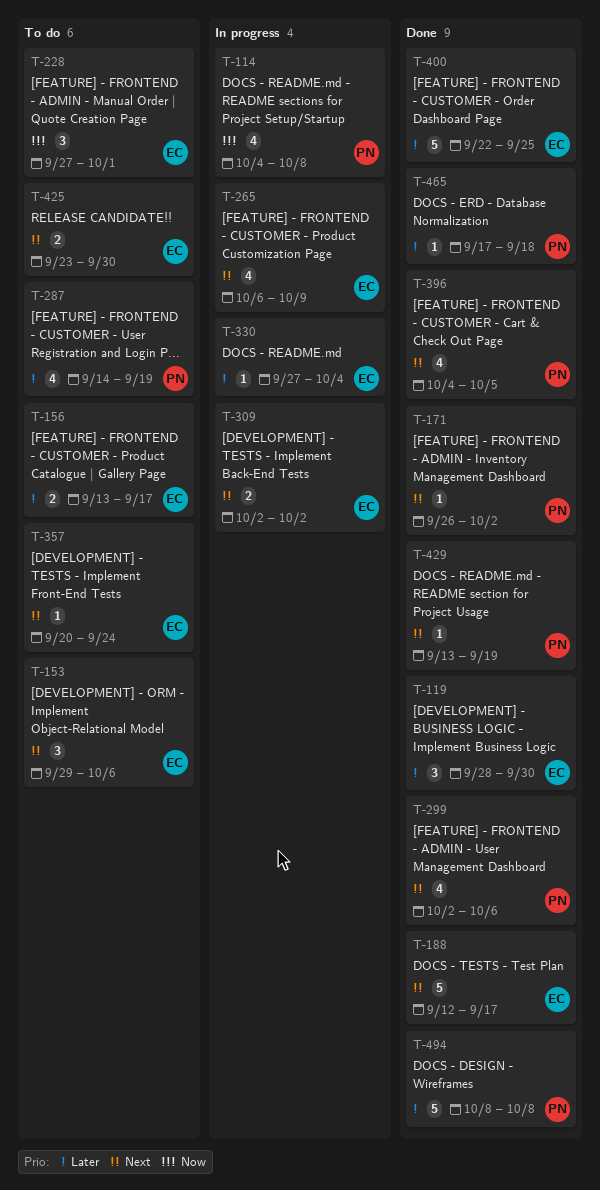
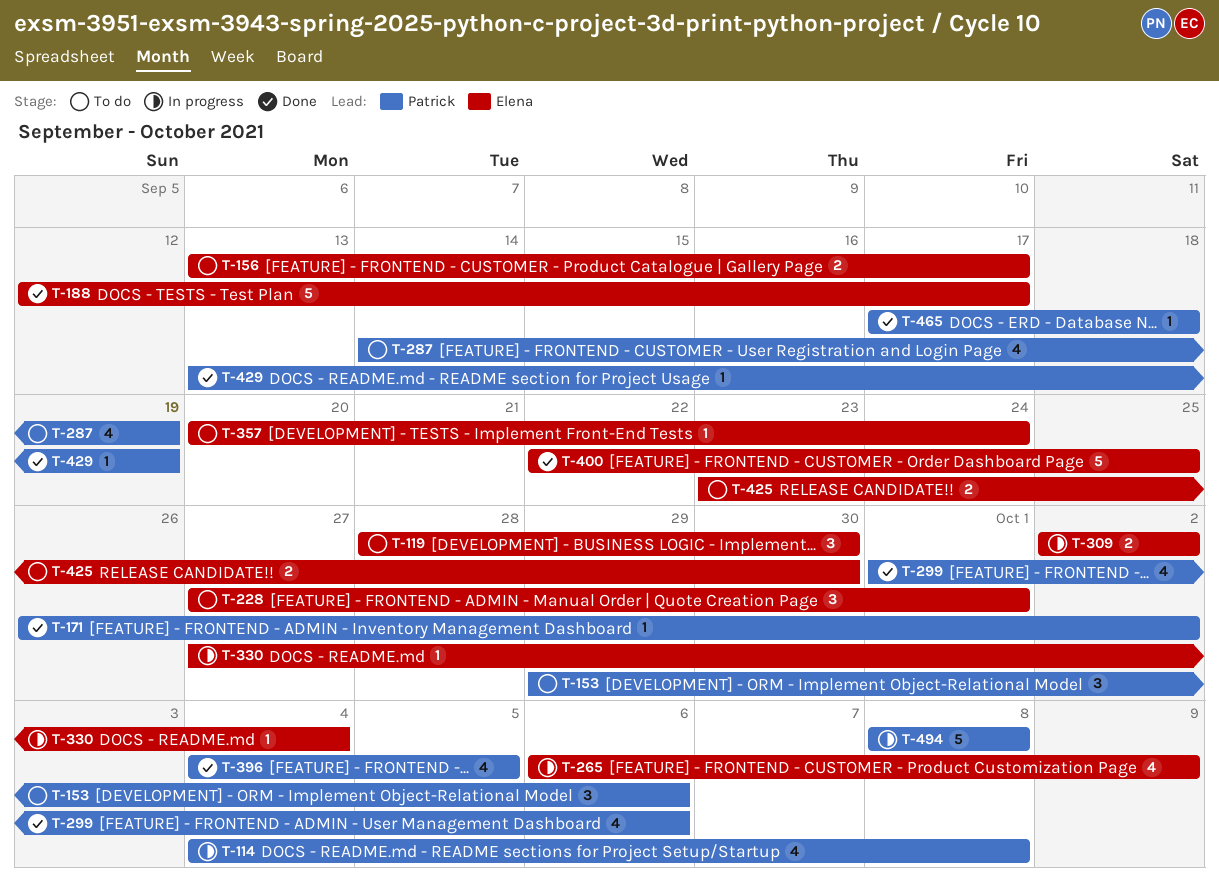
T-119, status: Done -> To do
T-153, owner: Elena -> Patrick
T-299, start: Oct 2 -> Oct 1
T-494, status: Done -> In progress

